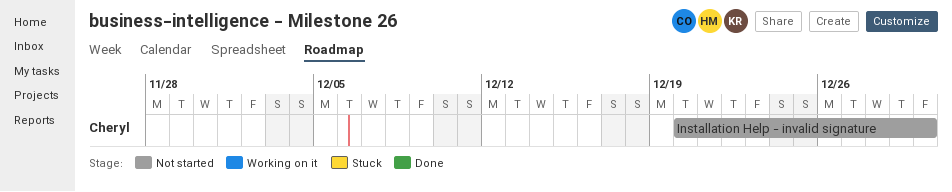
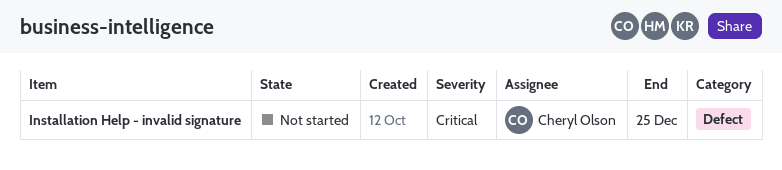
Installation Help - invalid signature, due: Dec 30 -> Dec 25

